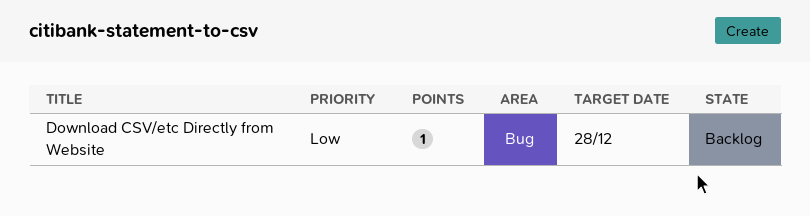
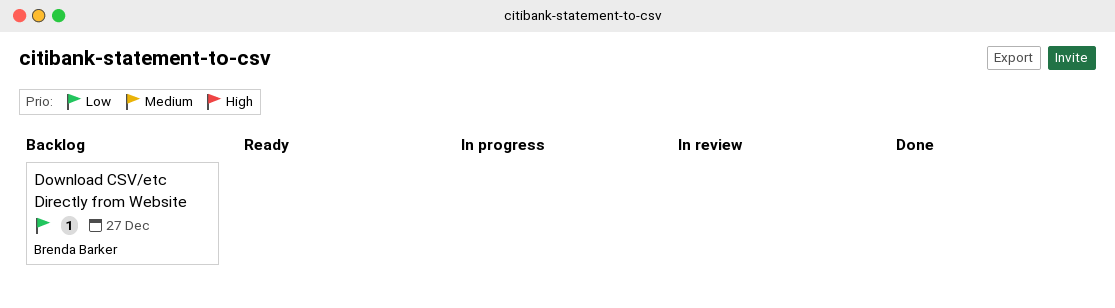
Download CSV/etc Directly from Website, due: Dec 28 -> Dec 27

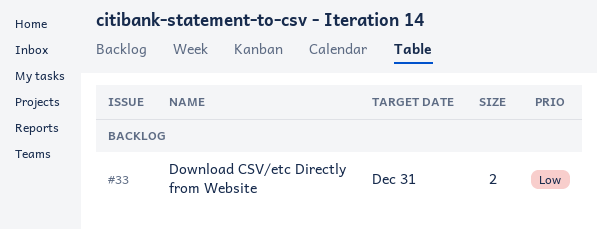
Download CSV/etc Directly from Website, estimate: 1 -> 2
Download CSV/etc Directly from Website, due: Dec 27 -> Dec 31

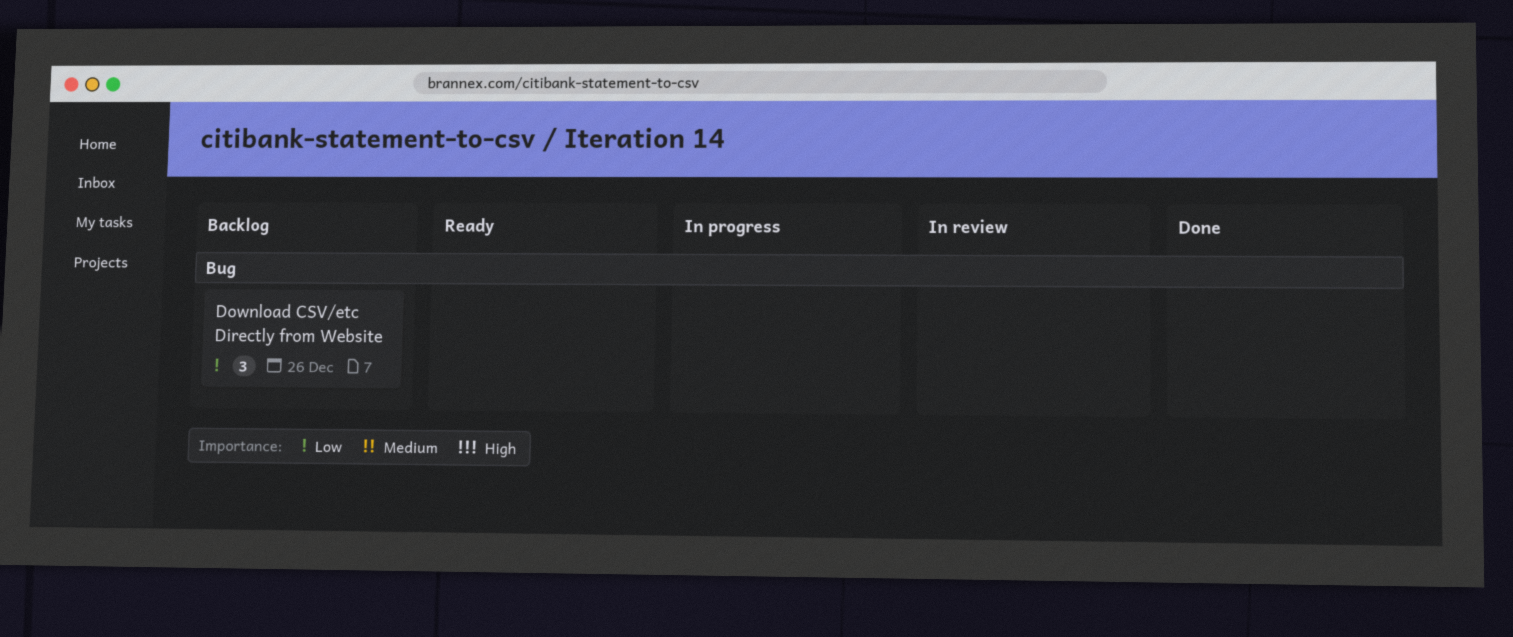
Download CSV/etc Directly from Website, estimate: 2 -> 3
Download CSV/etc Directly from Website, due: Dec 31 -> Dec 26

